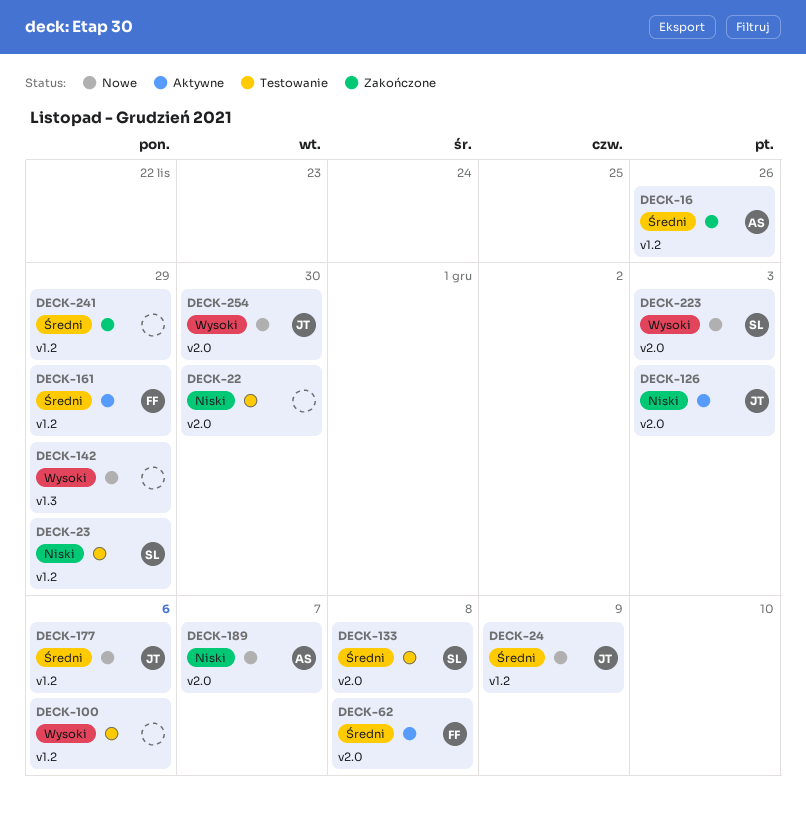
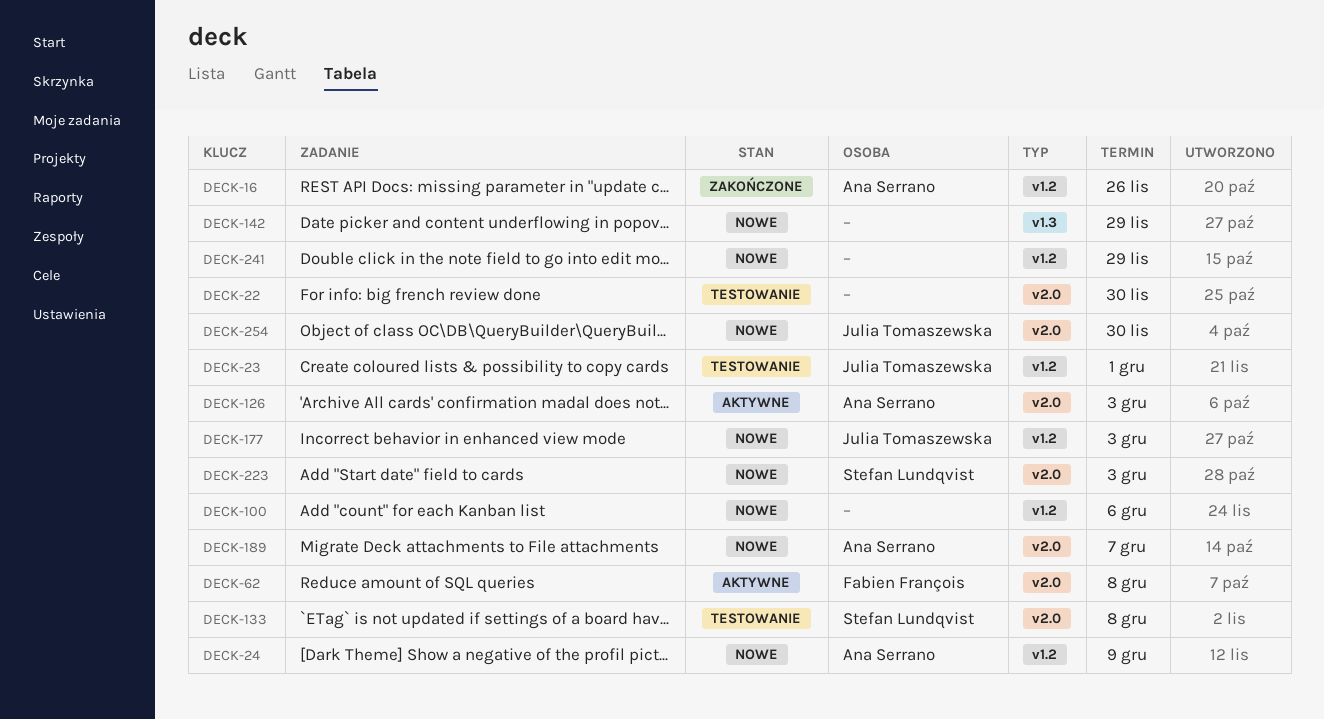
DECK-23, owner: Stefan Lundqvist -> Julia Tomaszewska
DECK-23, due: Nov 29 -> Dec 1
DECK-24, owner: Julia Tomaszewska -> Ana Serrano
DECK-100, status: Testowanie -> Nowe
DECK-126, owner: Julia Tomaszewska -> Ana Serrano
DECK-161: present -> none
DECK-177, due: Dec 6 -> Dec 3
DECK-241, status: Zakończone -> Nowe

